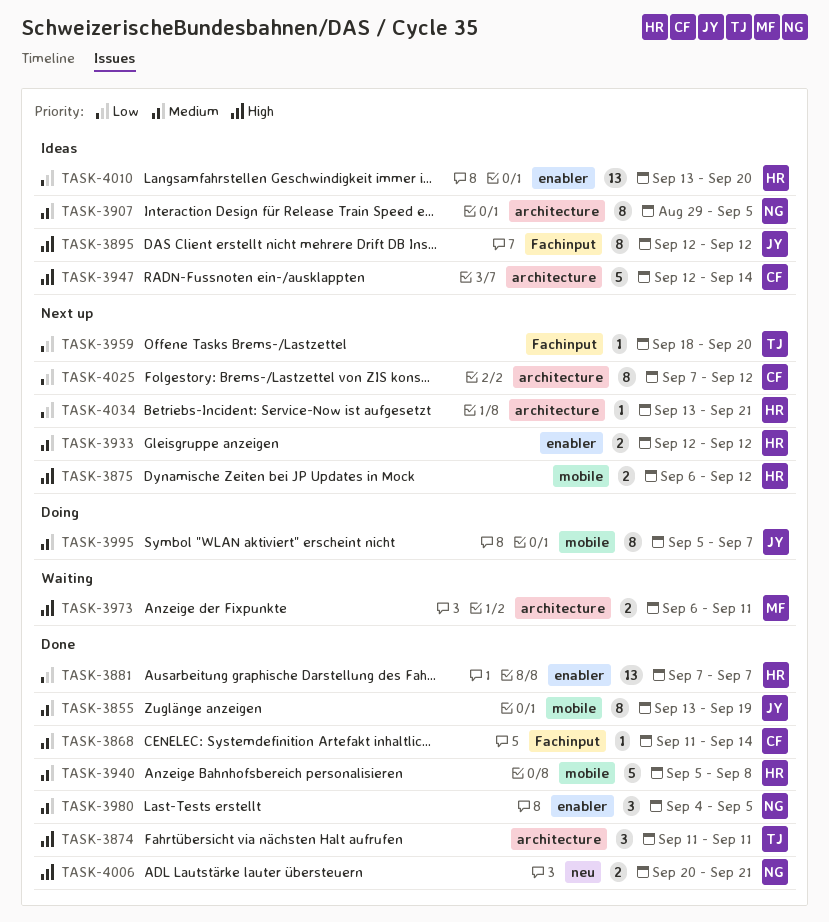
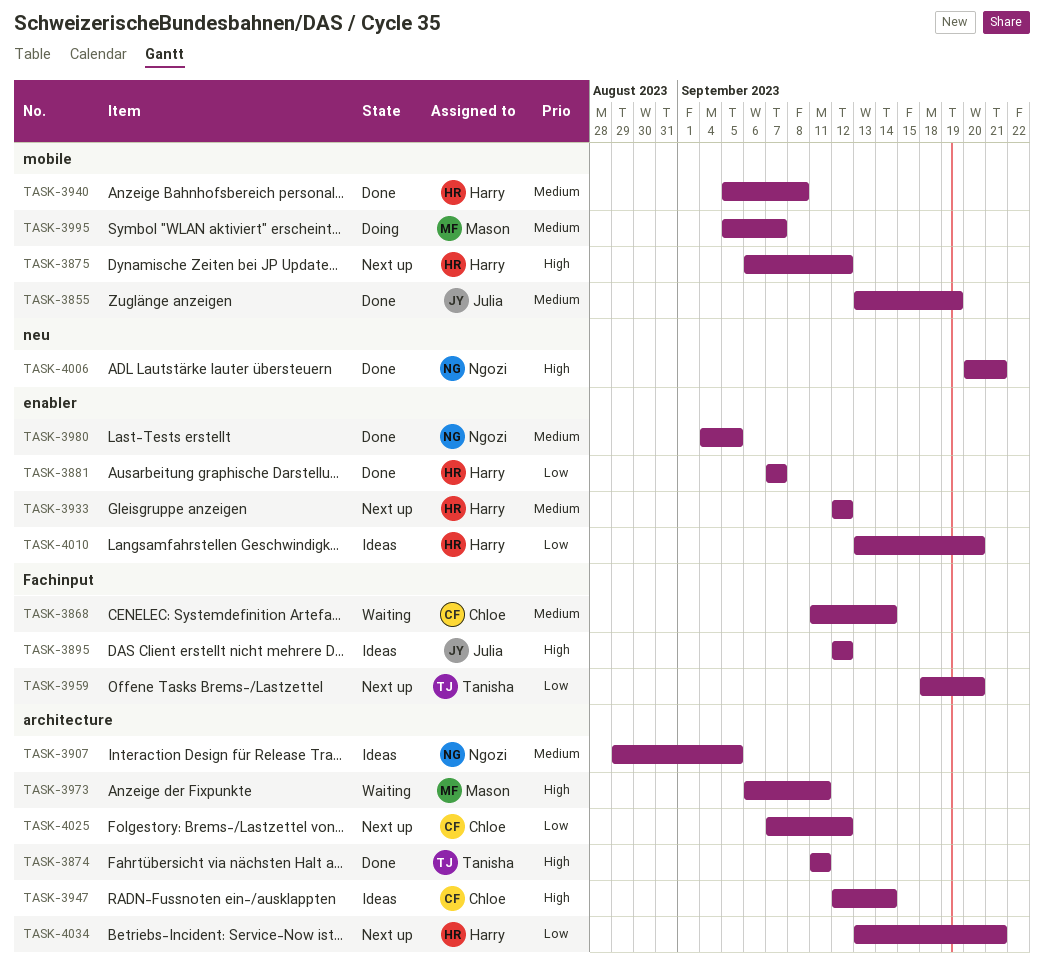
TASK-3868, status: Done -> Waiting
TASK-3995, owner: Julia -> Mason

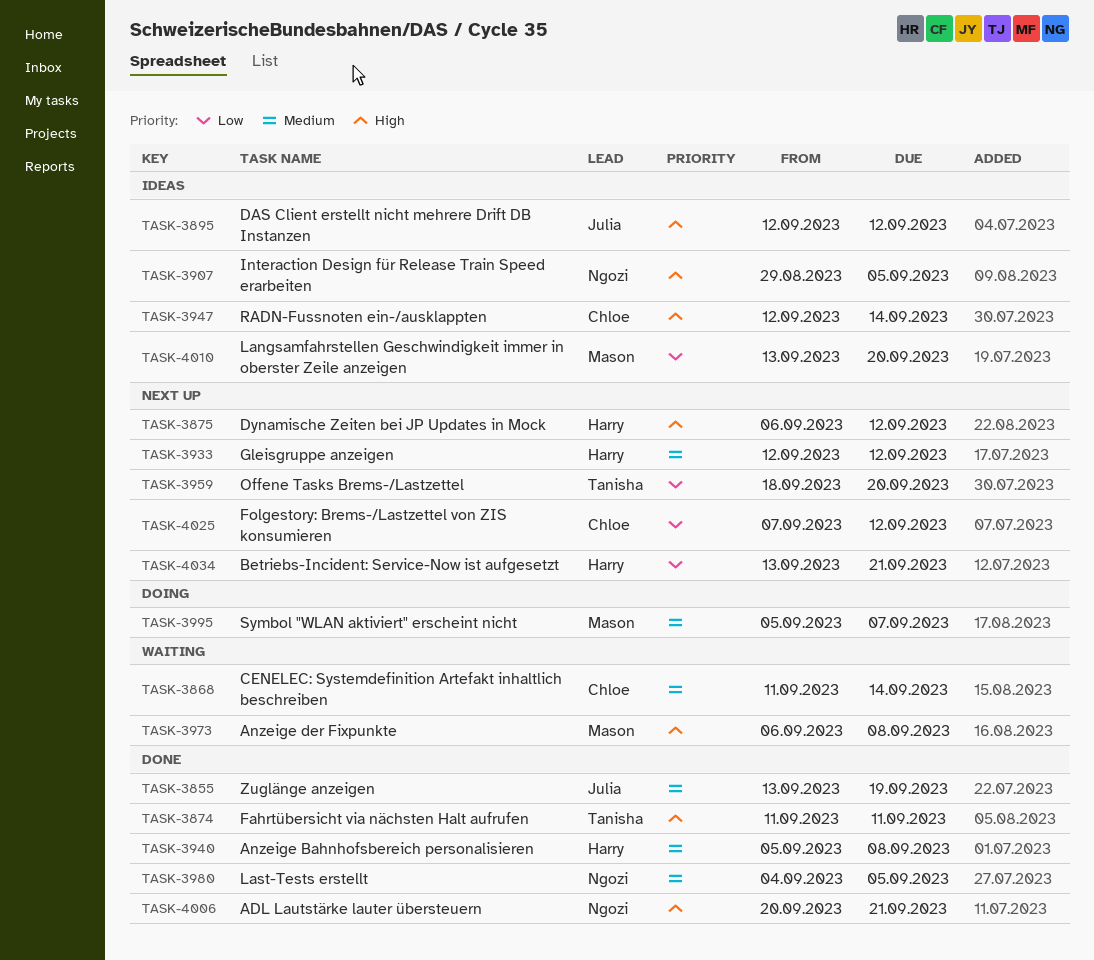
TASK-3881: present -> none
TASK-3907, priority: Medium -> High
TASK-3973, due: Sep 11 -> Sep 8
TASK-4010, owner: Harry -> Mason

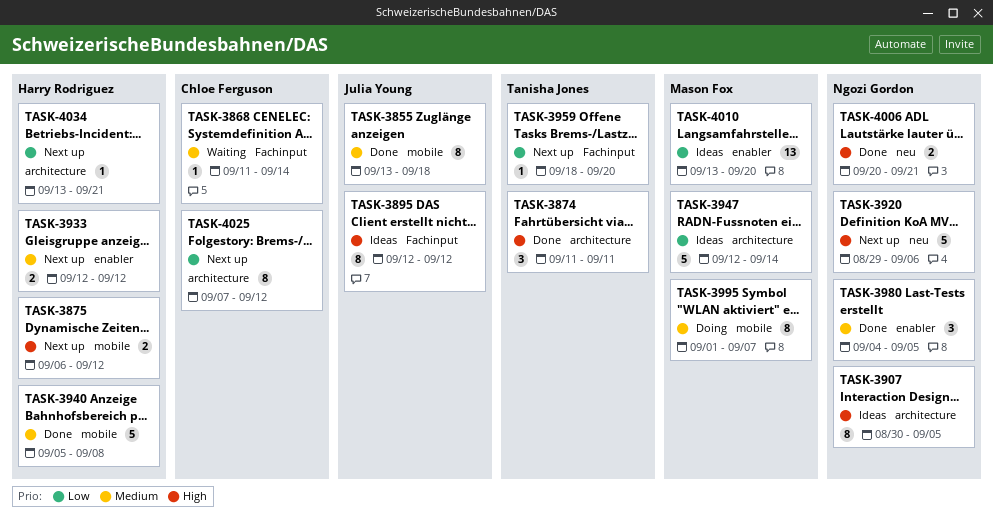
TASK-3855, due: Sep 19 -> Sep 18
TASK-3907, start: Aug 29 -> Aug 30
TASK-3920: none -> present
TASK-3947, owner: Chloe Ferguson -> Mason Fox
TASK-3947, priority: High -> Low
TASK-3973: present -> none
TASK-3995, start: Sep 5 -> Sep 1

